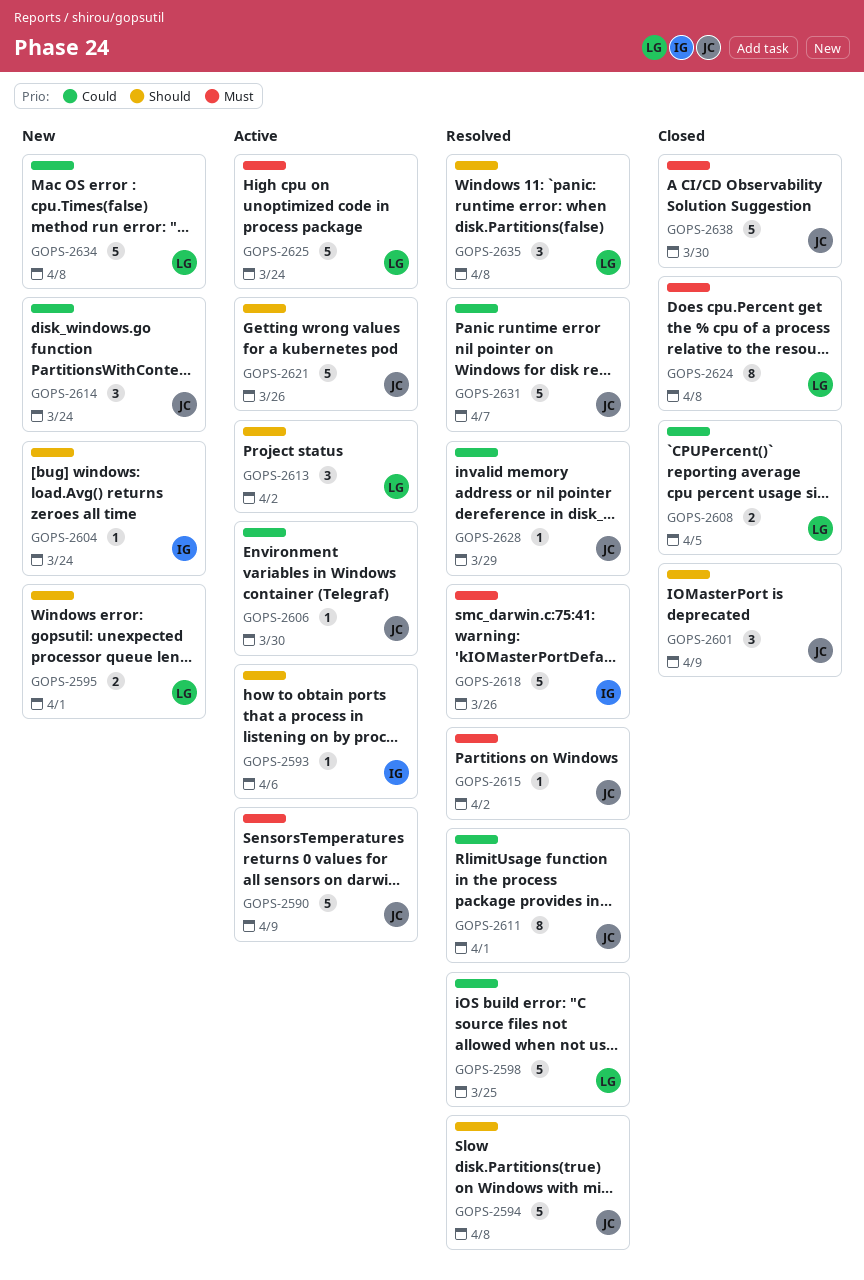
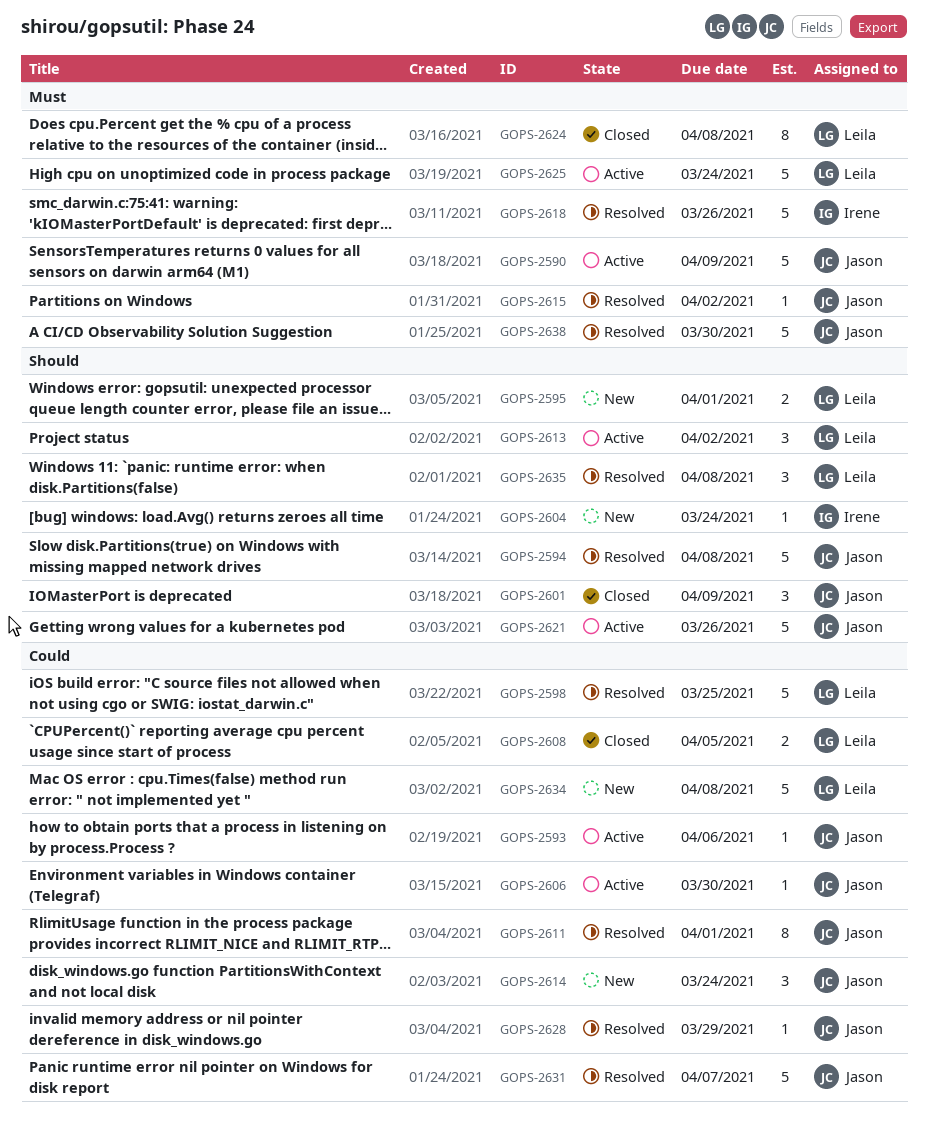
GOPS-2593, owner: Irene -> Jason
GOPS-2593, priority: Should -> Could
GOPS-2638, status: Closed -> Resolved

